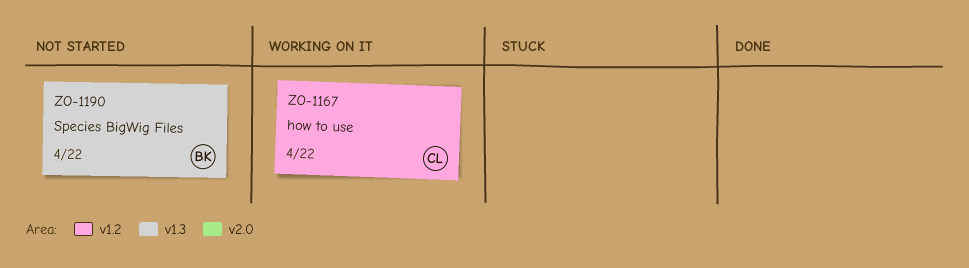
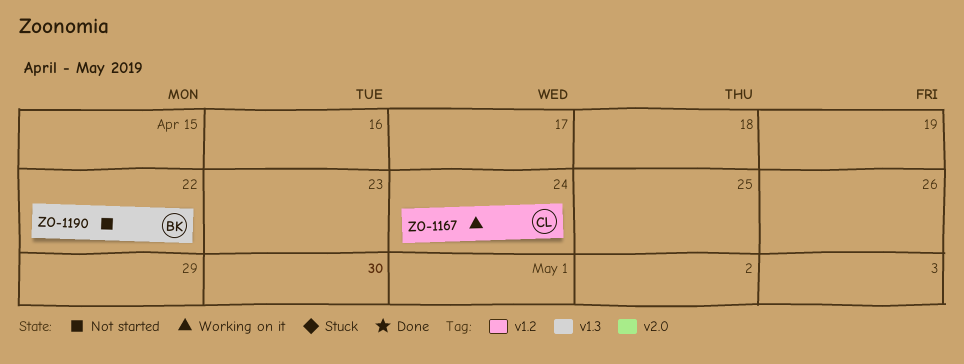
ZO-1167, due: Apr 22 -> Apr 24

